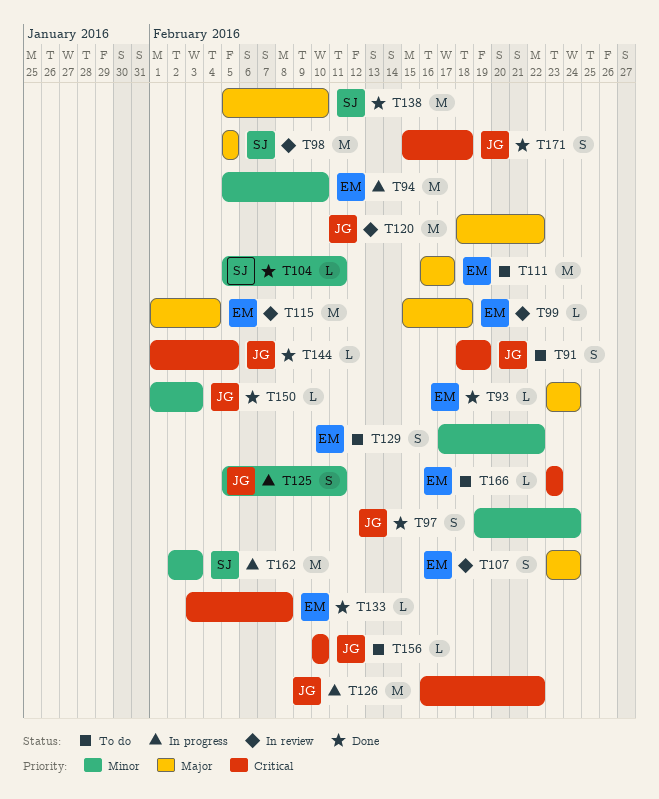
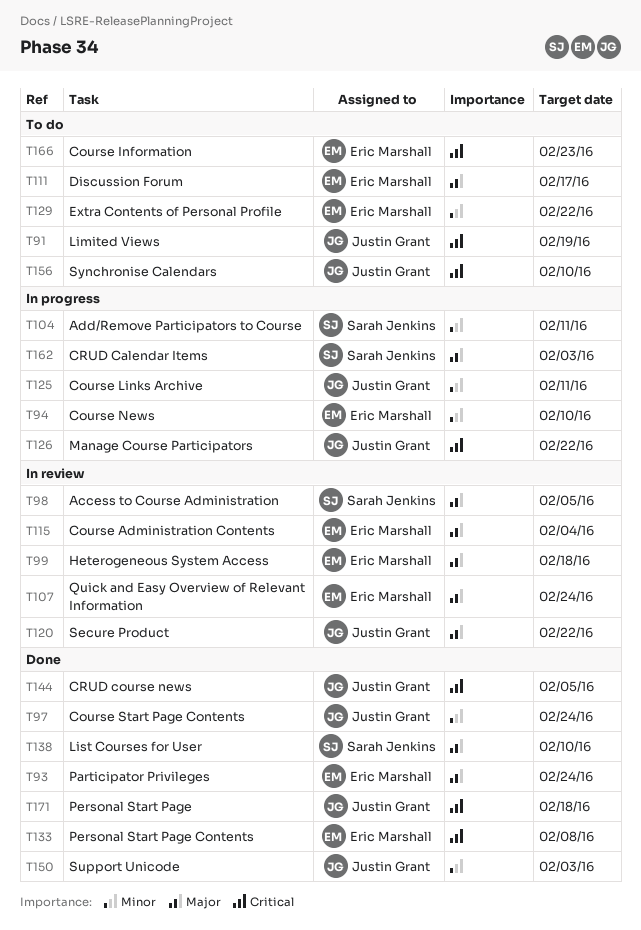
T104, status: Done -> In progress
T162, priority: Minor -> Major

